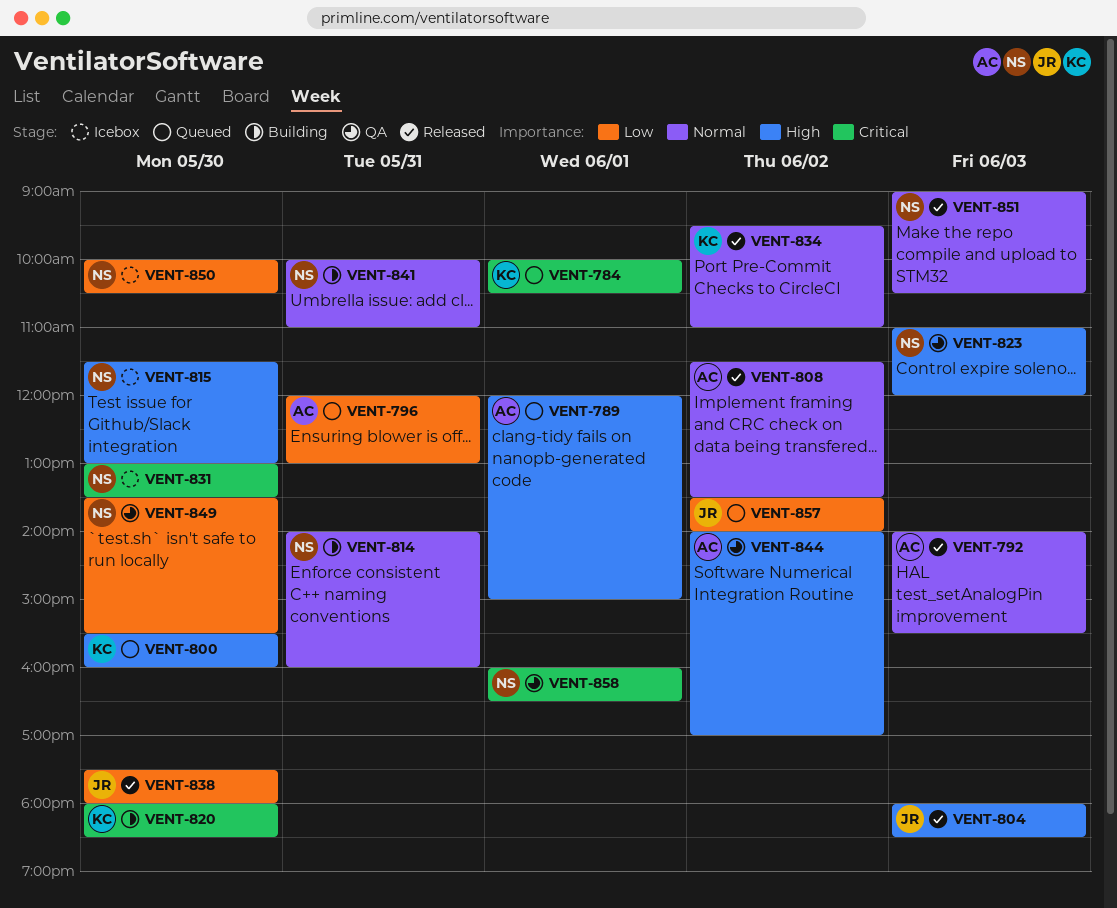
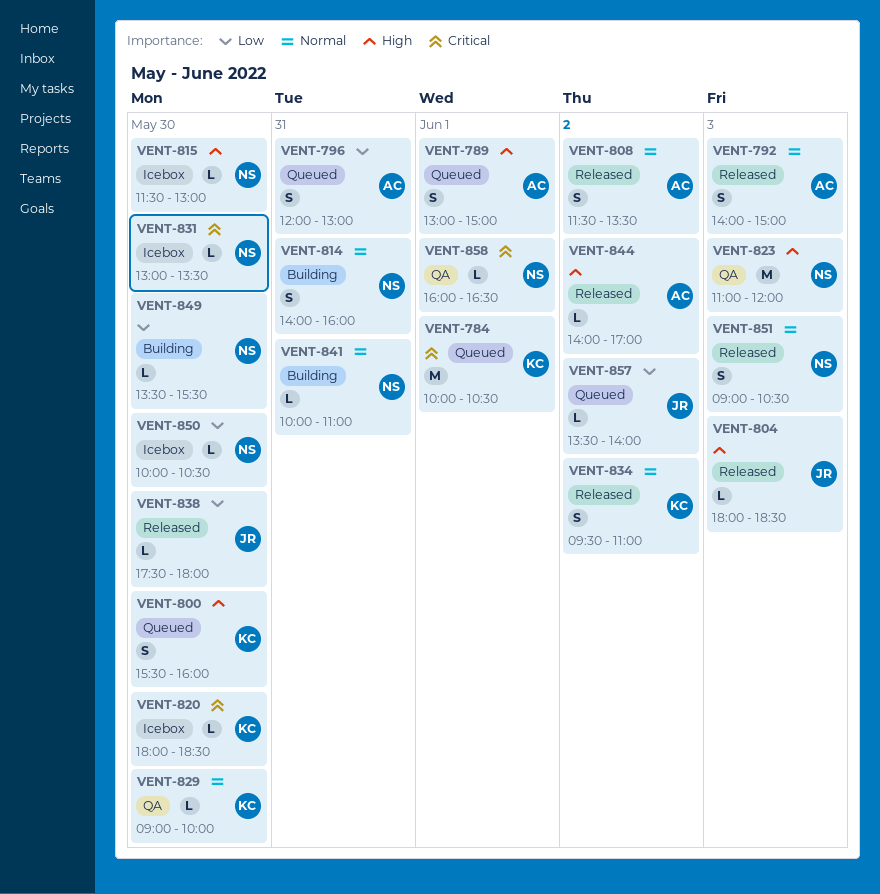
VENT-789, begins: 12:00 -> 13:00
VENT-792, ends: 15:30 -> 15:00
VENT-820, status: Building -> Icebox
VENT-829: none -> present
VENT-844, status: QA -> Released
VENT-849, status: QA -> Building

